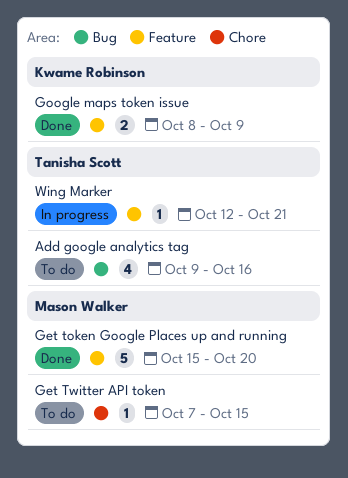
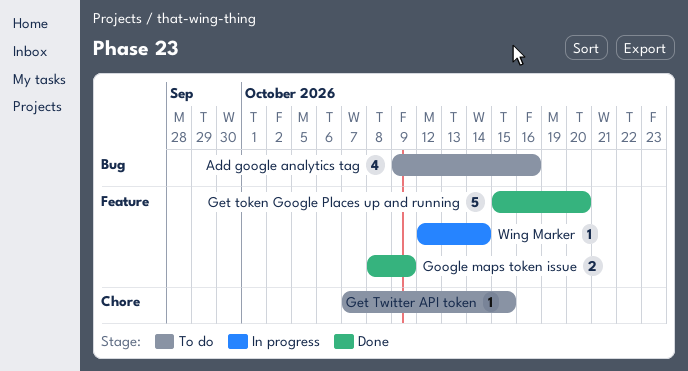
Wing Marker, due: Oct 21 -> Oct 14

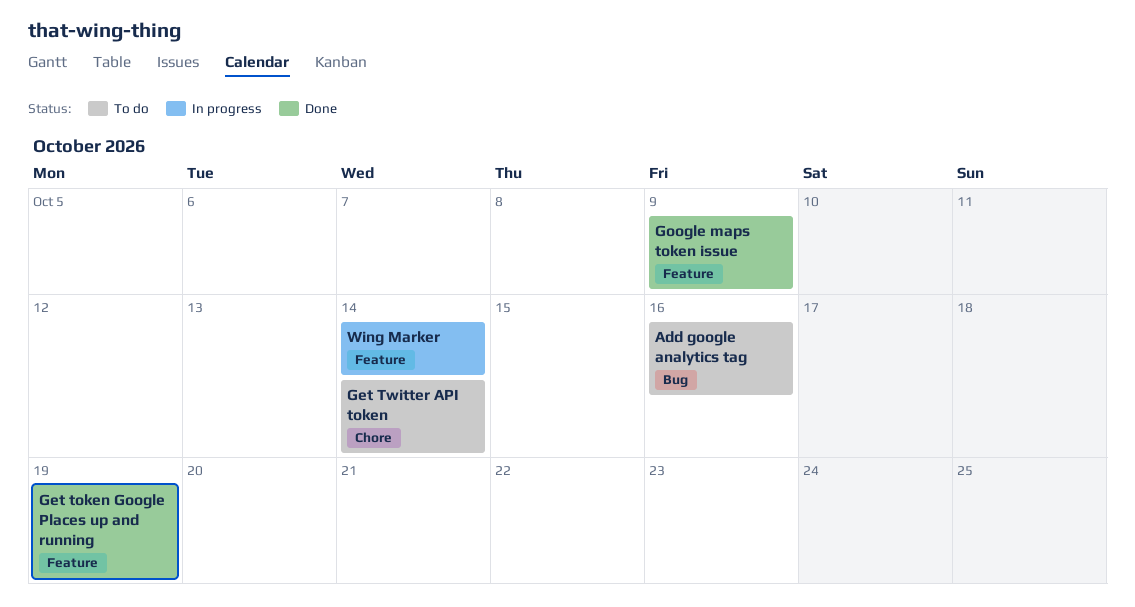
Get token Google Places up and running, due: Oct 20 -> Oct 19
Get Twitter API token, due: Oct 15 -> Oct 14

